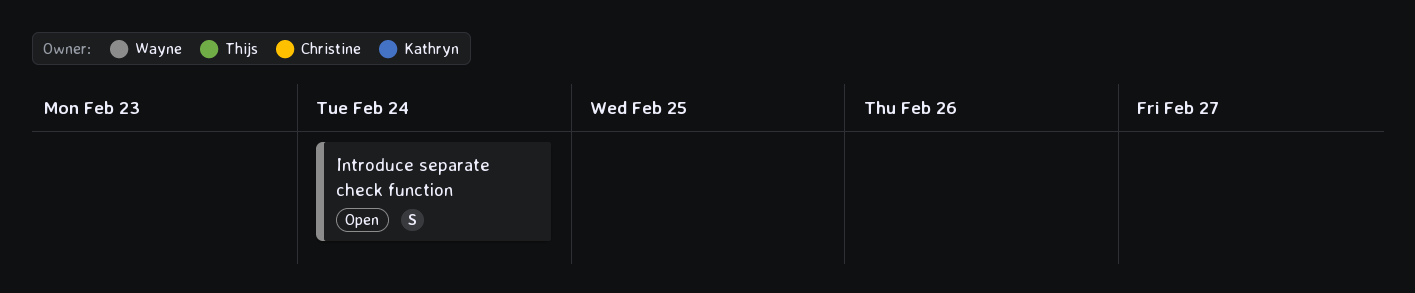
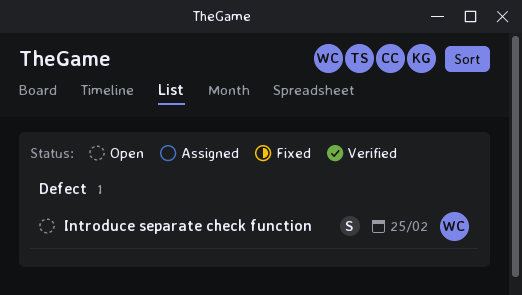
Introduce separate check function, due: Feb 24 -> Feb 25

